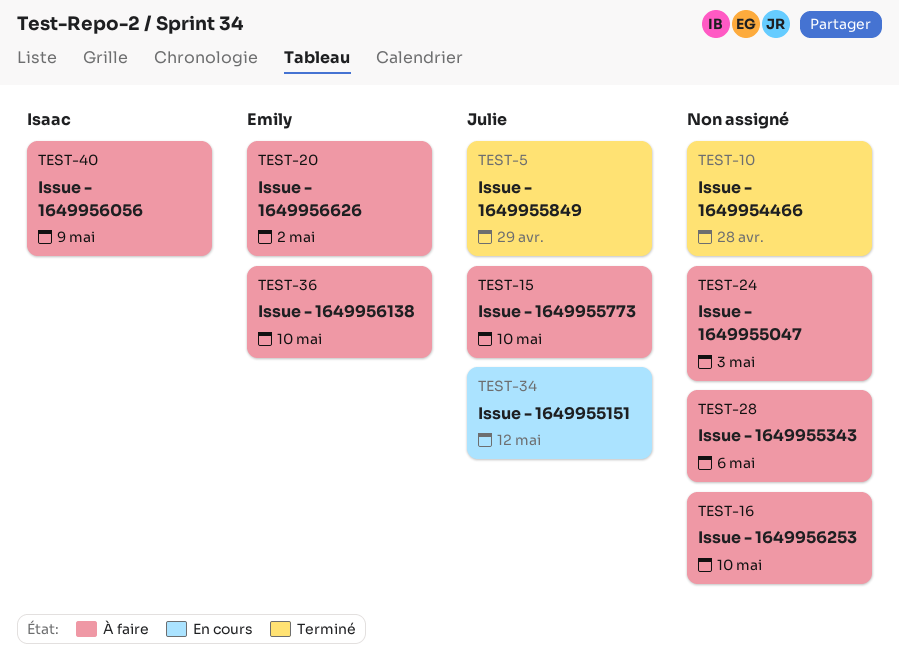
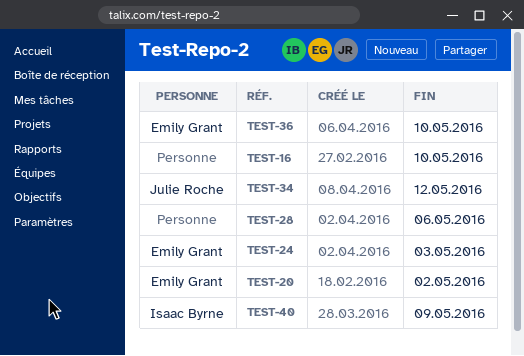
TEST-5: present -> none
TEST-10: present -> none
TEST-15: present -> none
TEST-24, owner: none -> Emily Grant

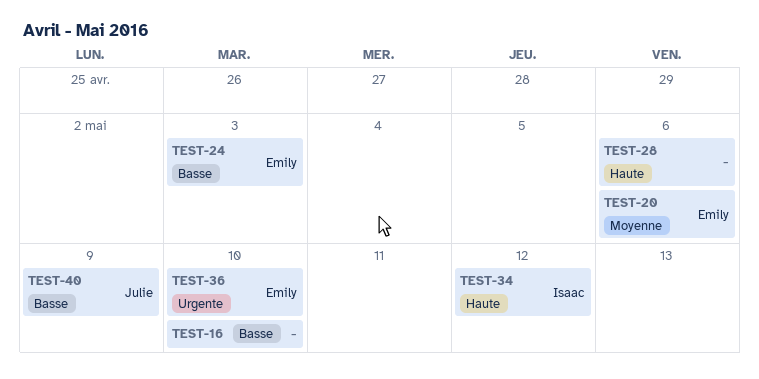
TEST-20, due: May 2 -> May 6
TEST-34, owner: Julie Roche -> Isaac Byrne
TEST-40, owner: Isaac Byrne -> Julie Roche

